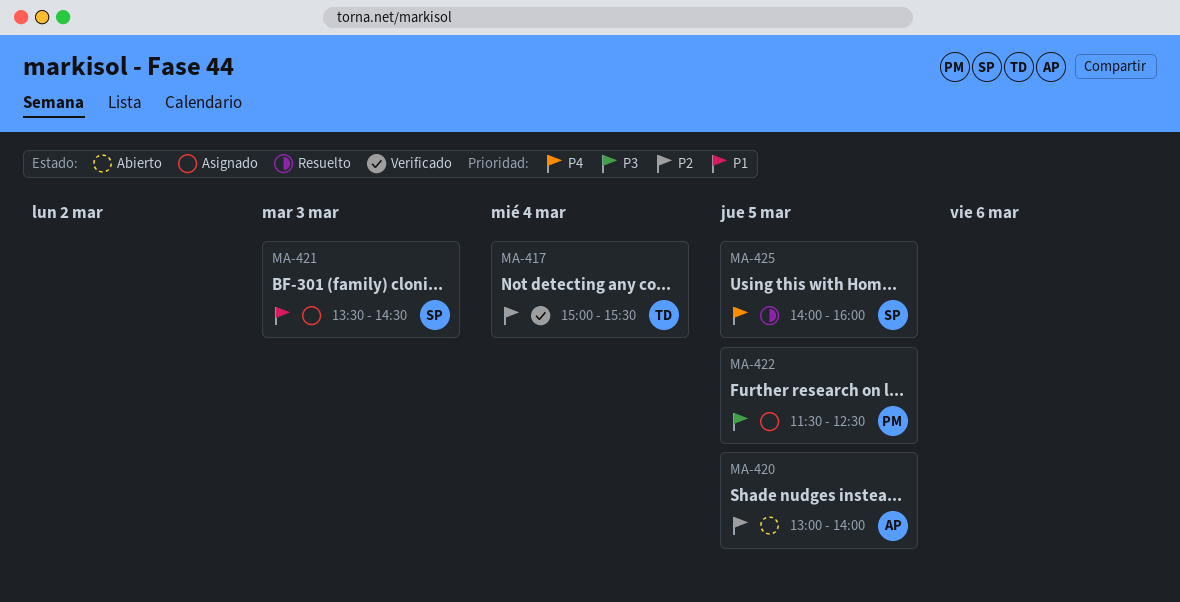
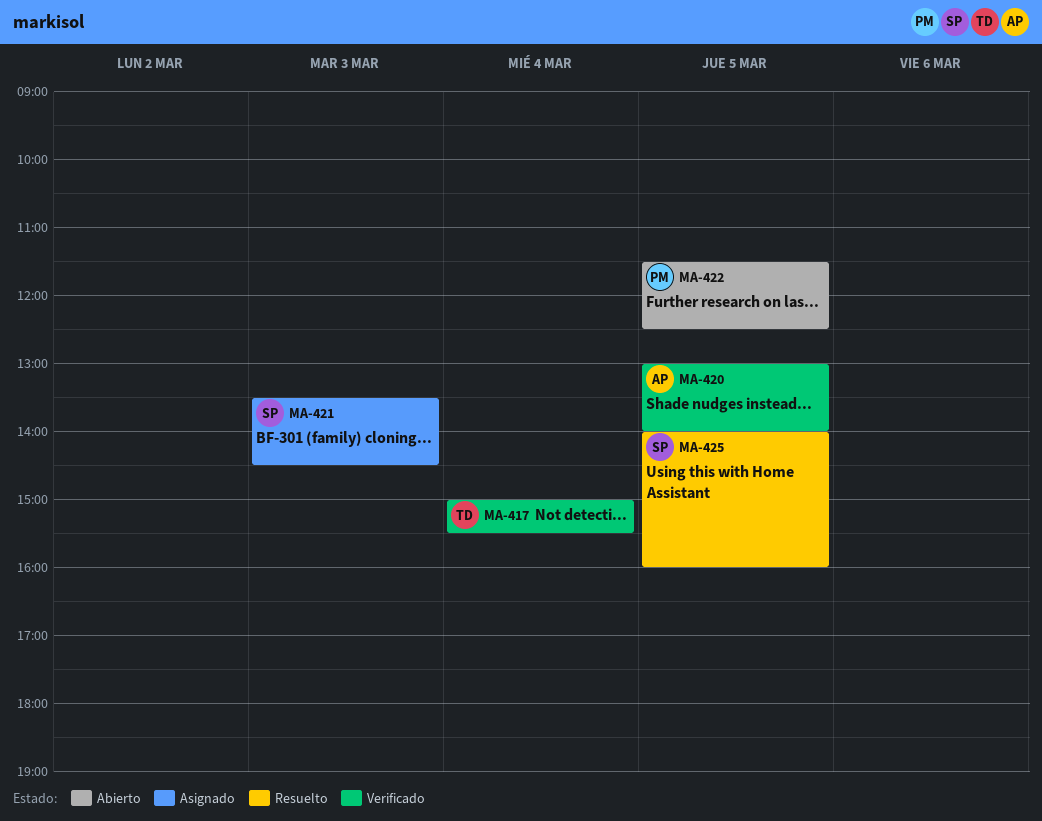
MA-420, status: Abierto -> Verificado
MA-422, status: Asignado -> Abierto

